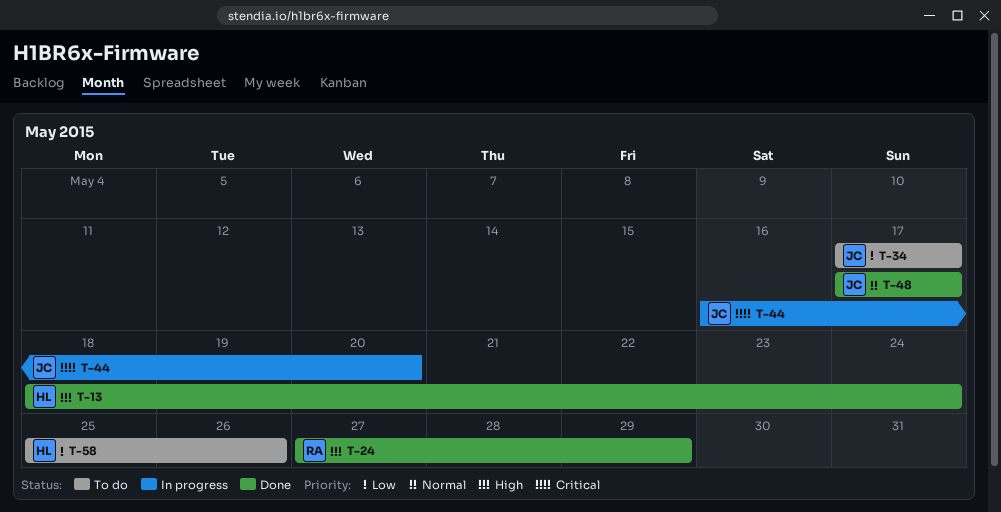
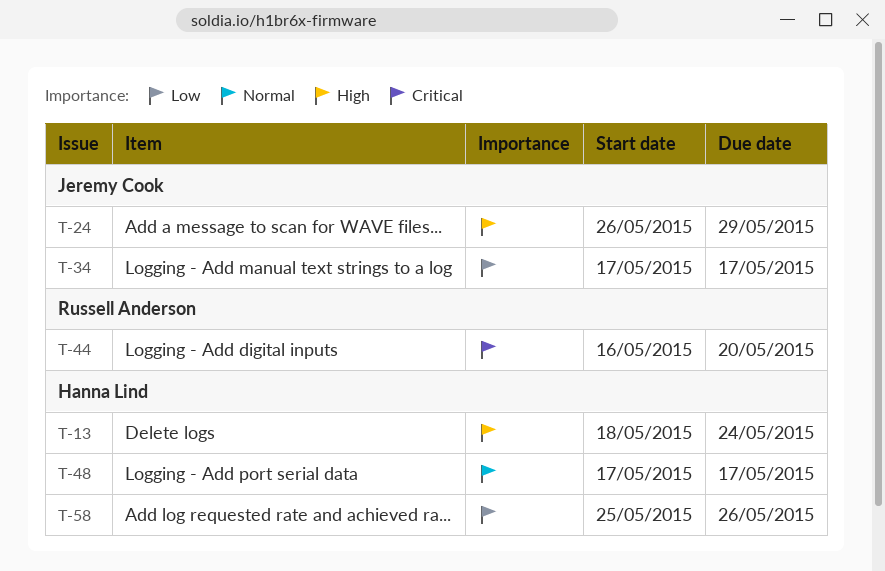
T-24, owner: Russell Anderson -> Jeremy Cook
T-24, start: May 27 -> May 26
T-44, owner: Jeremy Cook -> Russell Anderson
T-48, owner: Jeremy Cook -> Hanna Lind

